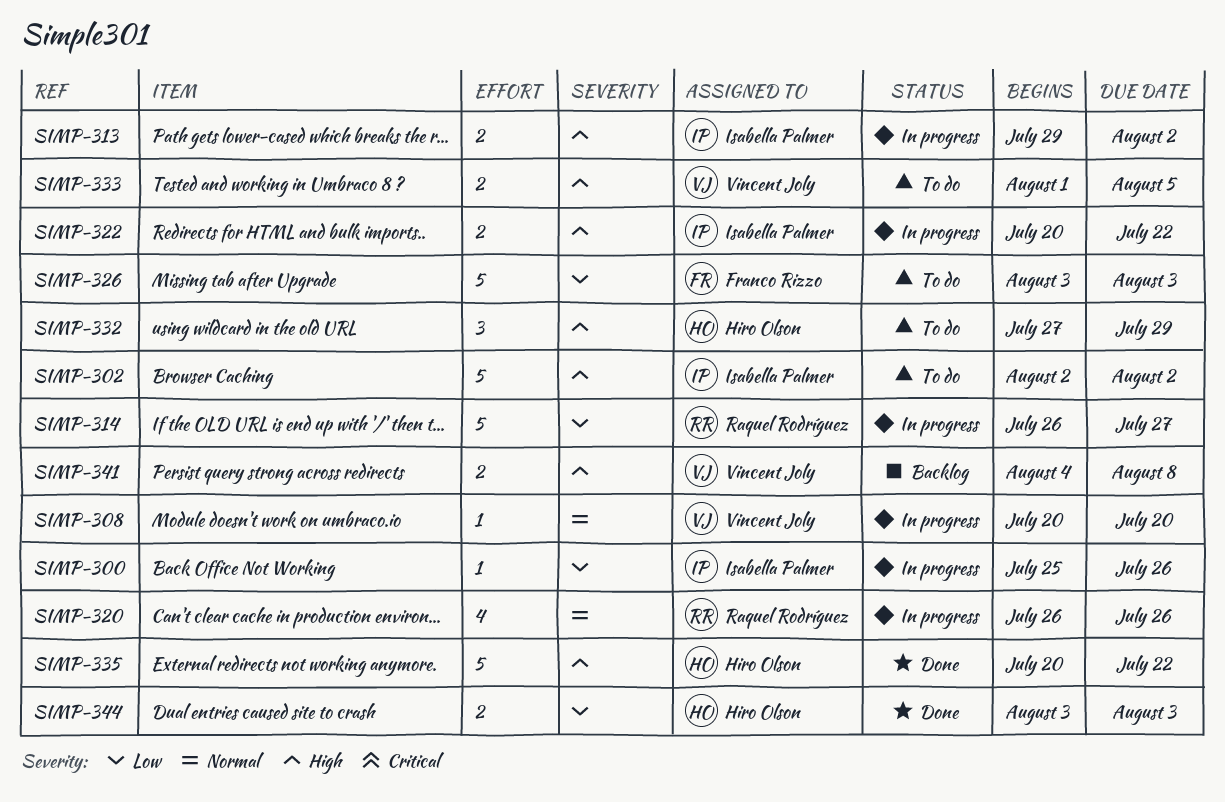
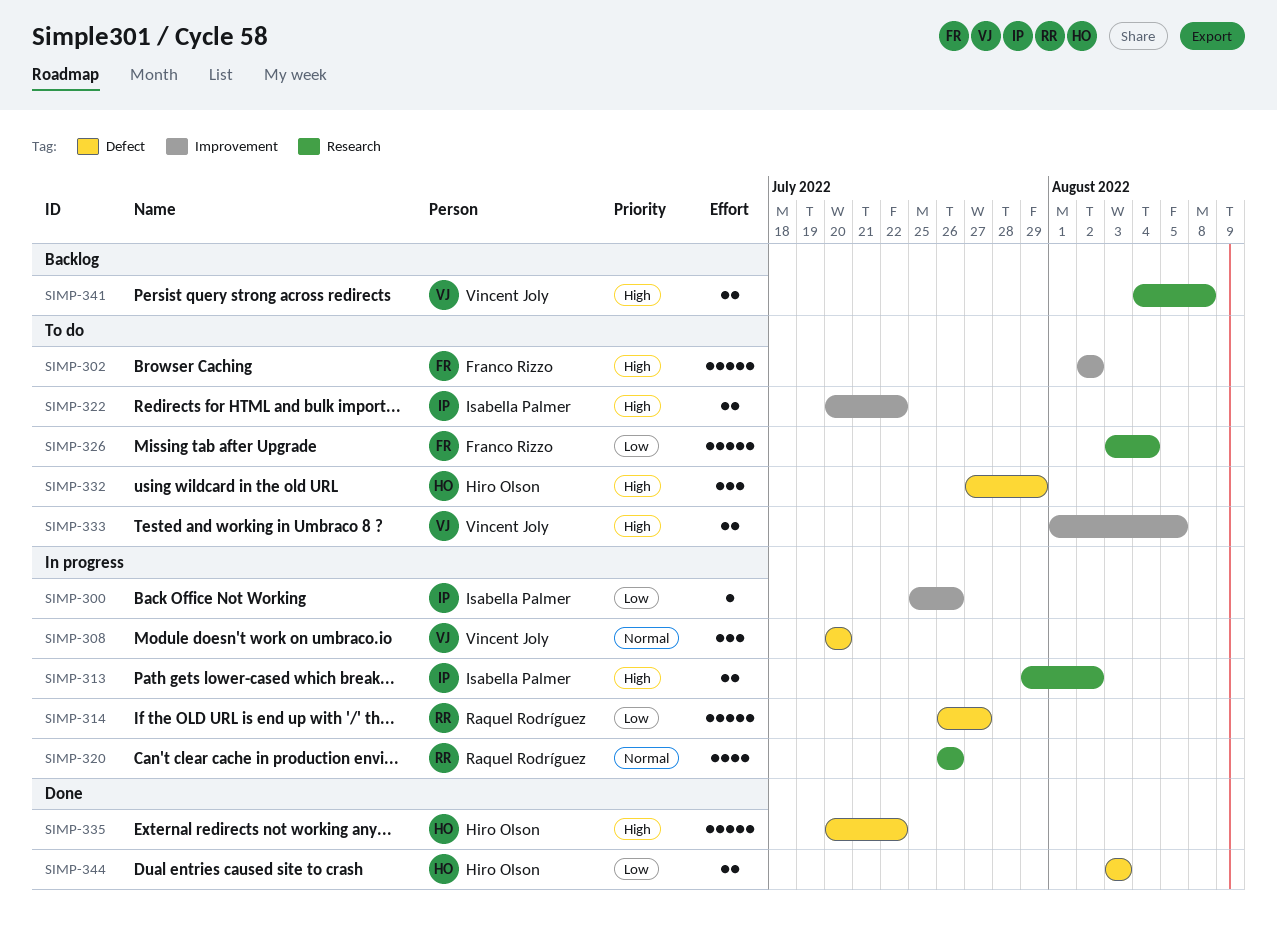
SIMP-302, owner: Isabella Palmer -> Franco Rizzo
SIMP-308, estimate: 1 -> 3
SIMP-322, status: In progress -> To do
SIMP-326, due: Aug 3 -> Aug 4

